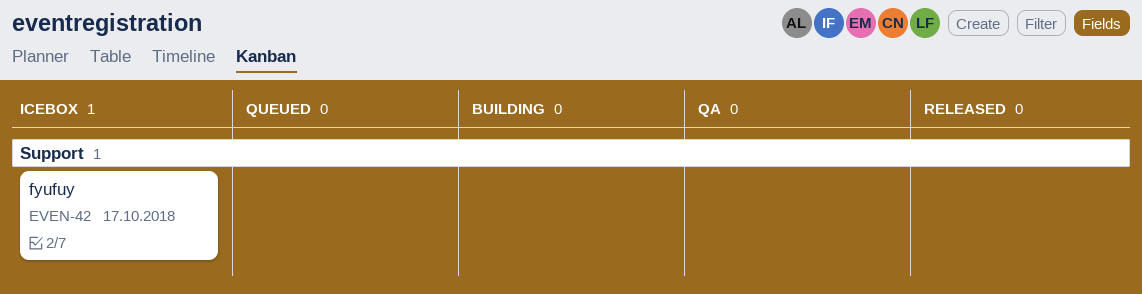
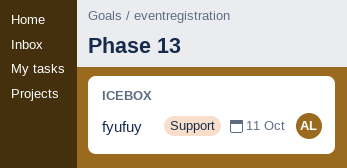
fyufuy, due: Oct 17 -> Oct 11

